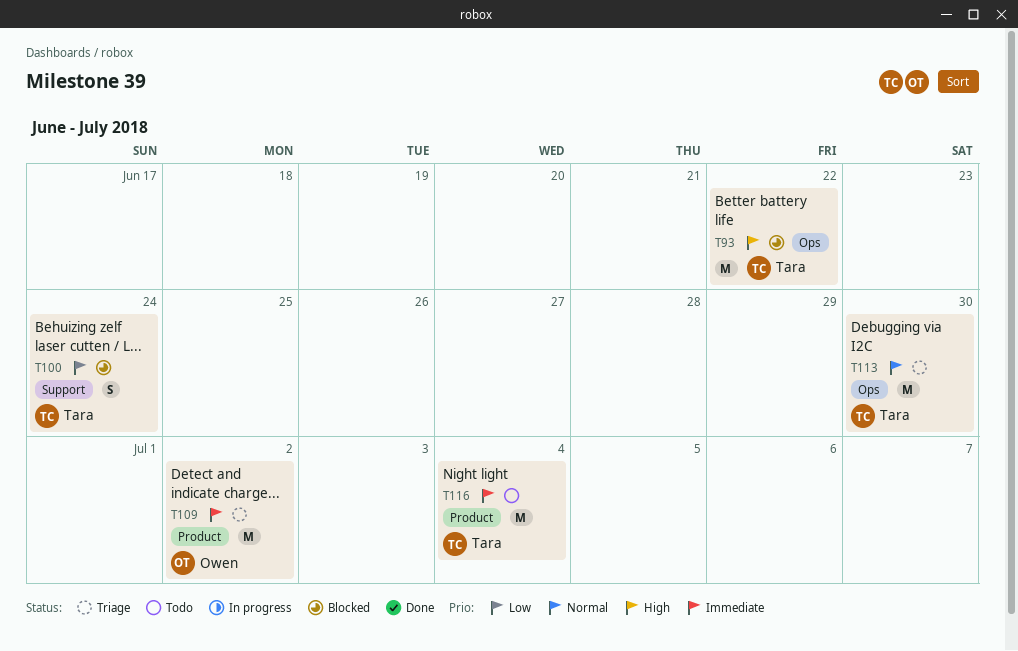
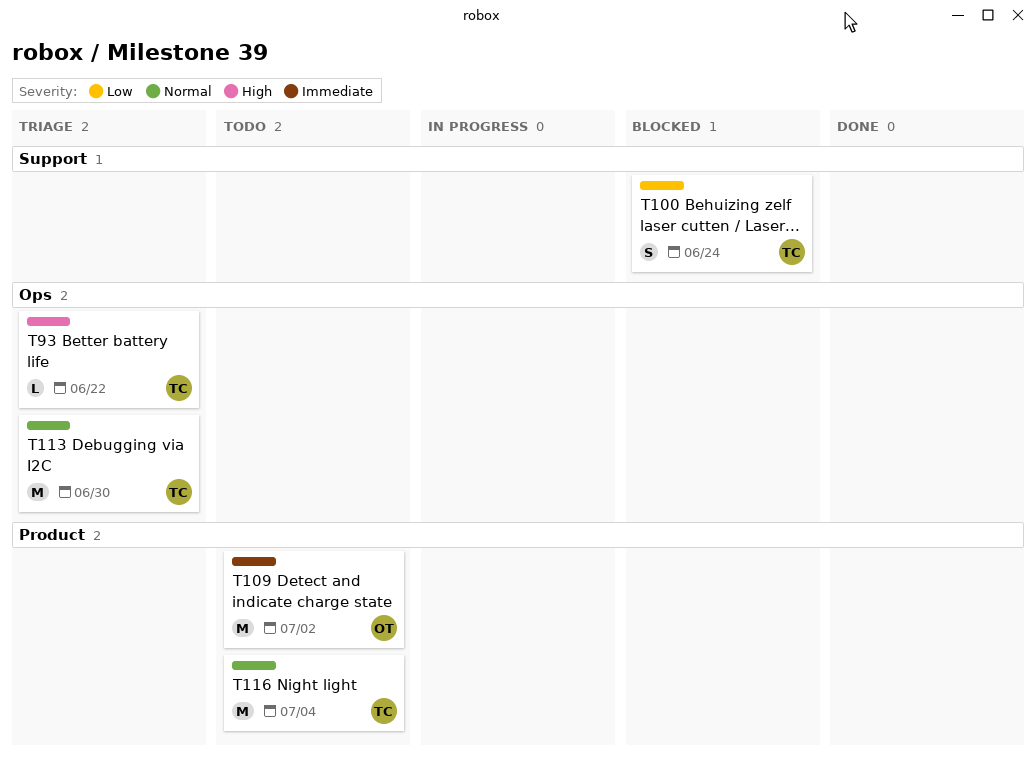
T93, status: Blocked -> Triage
T93, estimate: M -> L
T109, status: Triage -> Todo
T116, priority: Immediate -> Normal

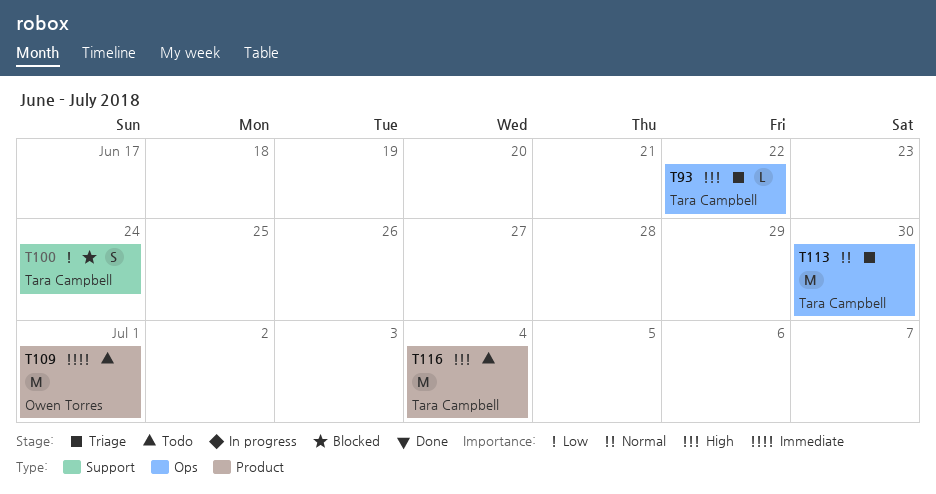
T109, due: Jul 2 -> Jul 1
T116, priority: Normal -> High

